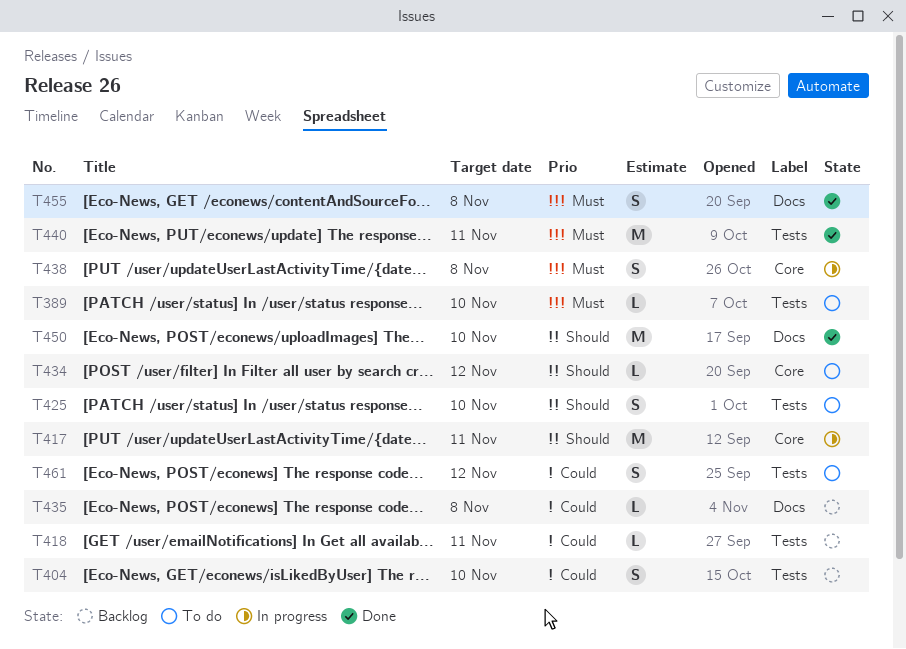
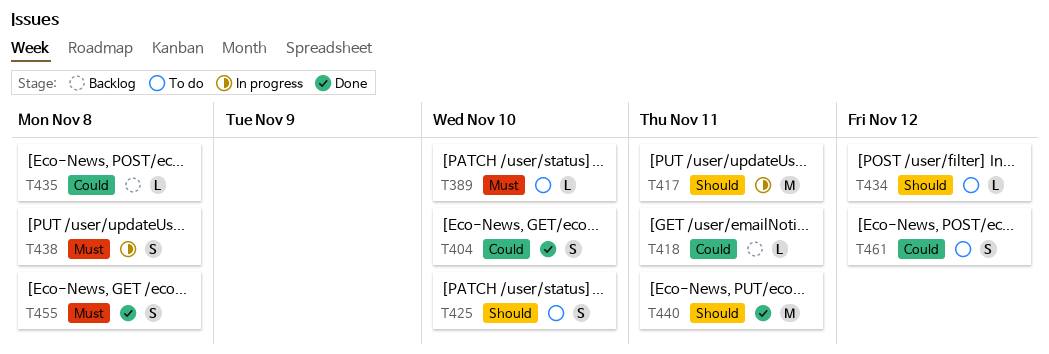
T404, status: Backlog -> Done
T440, priority: Must -> Should
T450: present -> none

